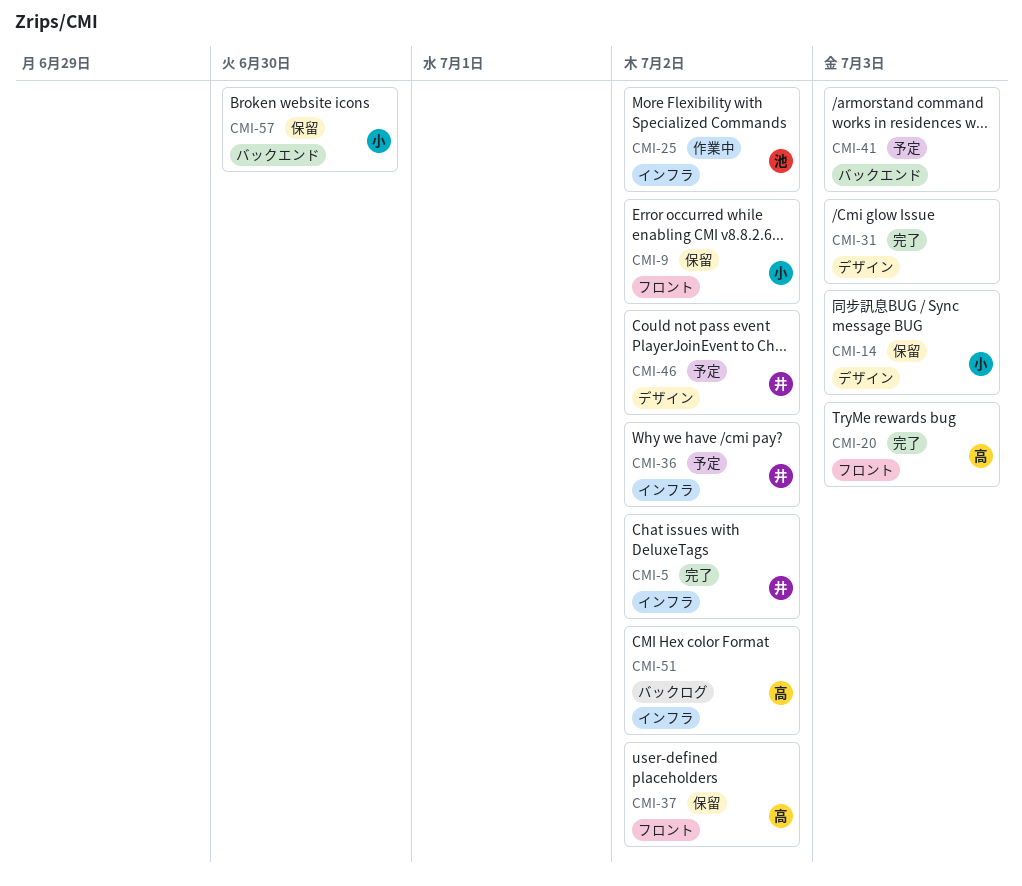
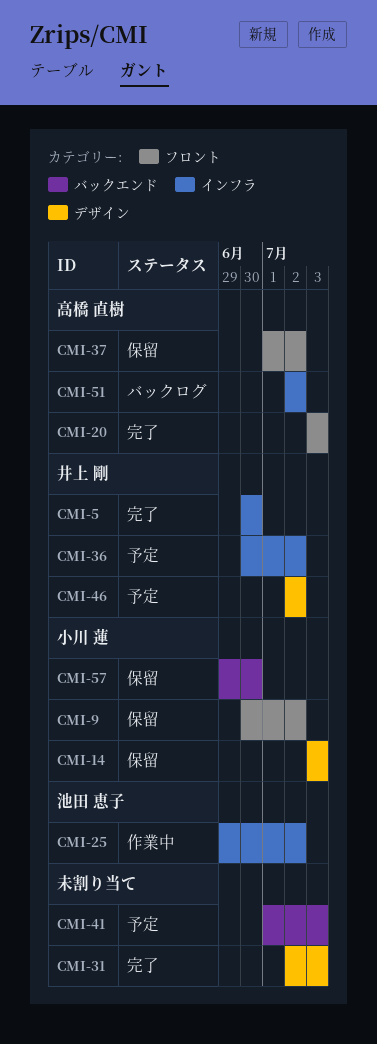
CMI-5, due: Jul 2 -> Jun 30

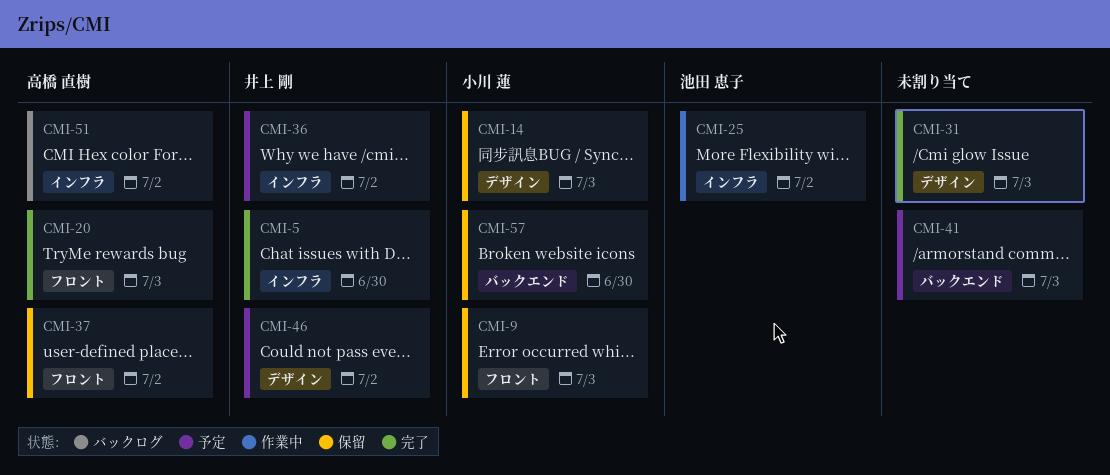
CMI-9, due: Jul 2 -> Jul 3

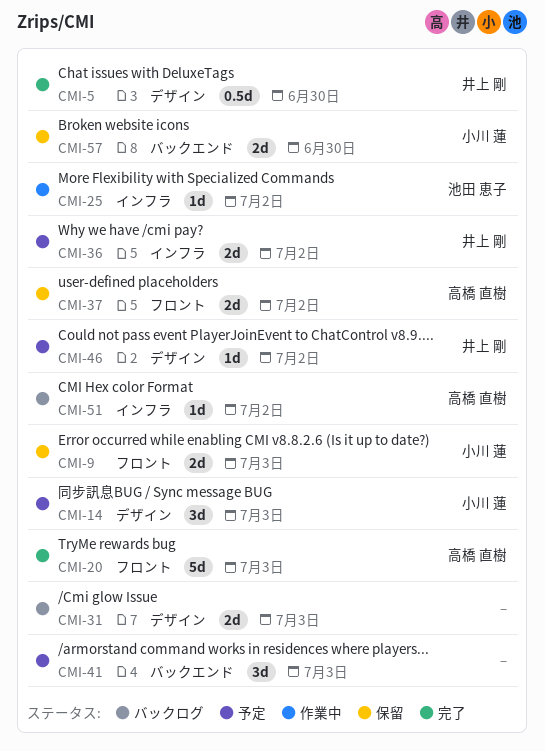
CMI-5, label: インフラ -> デザイン
CMI-14, status: 保留 -> 予定
CMI-31, status: 完了 -> バックログ

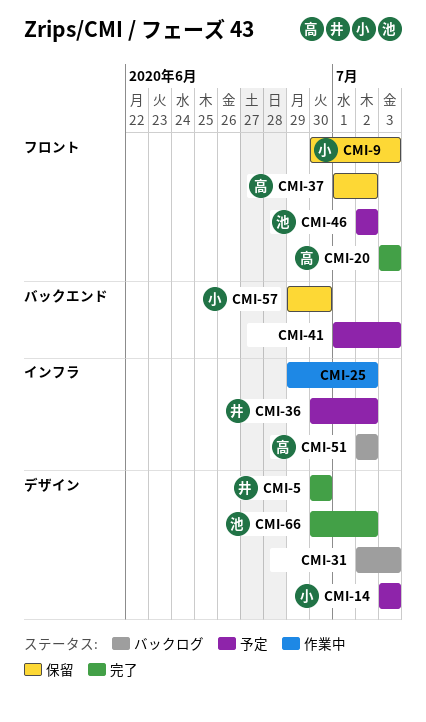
CMI-25, owner: 池田 恵子 -> none
CMI-46, owner: 井上 剛 -> 池田 恵子
CMI-46, label: デザイン -> フロント
CMI-66: none -> present

